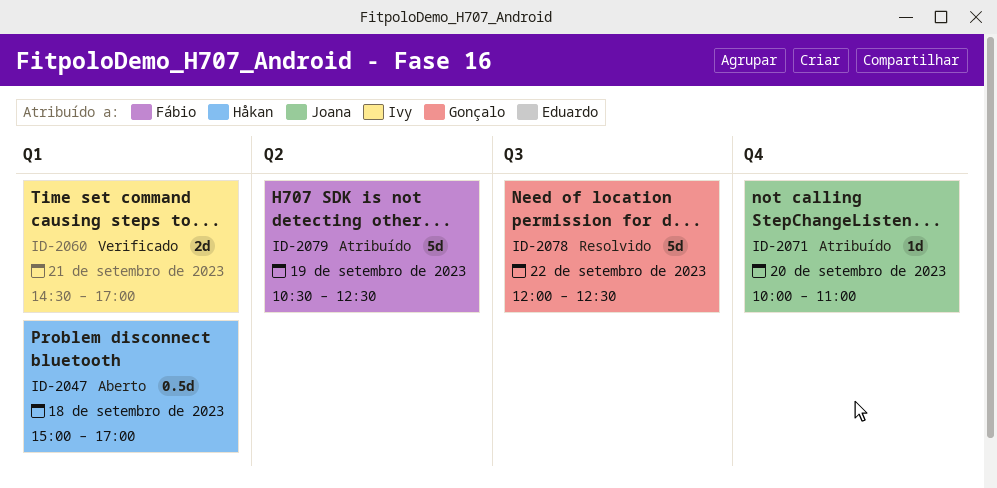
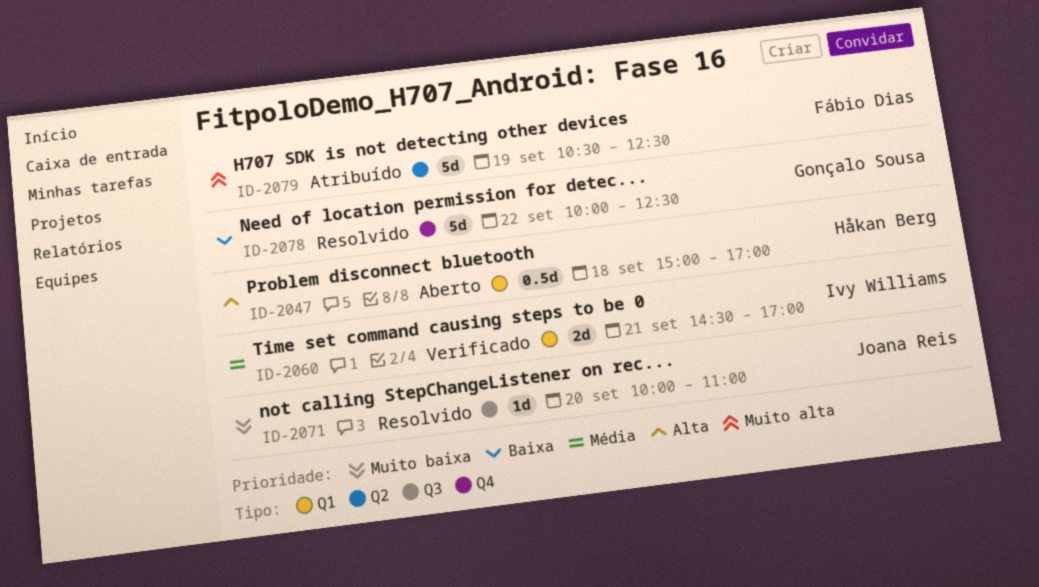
ID-2071, status: Atribuído -> Resolvido
ID-2071, label: Q4 -> Q3
ID-2078, label: Q3 -> Q4
ID-2078, begins: 12:00 -> 10:00

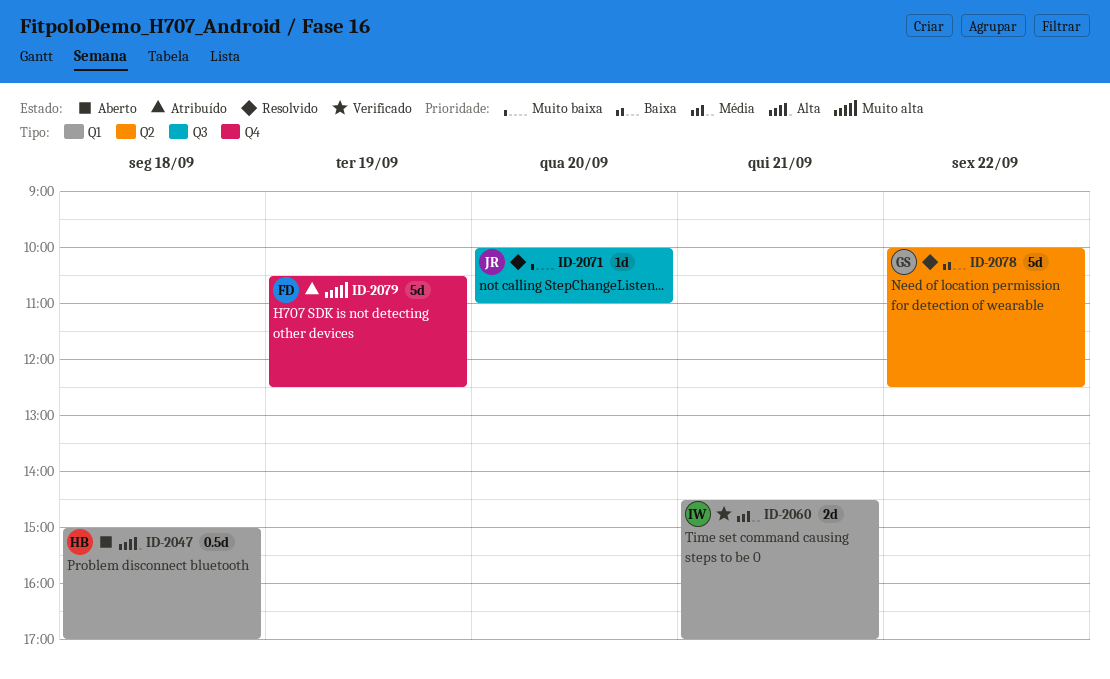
ID-2078, label: Q4 -> Q2
ID-2079, label: Q2 -> Q4

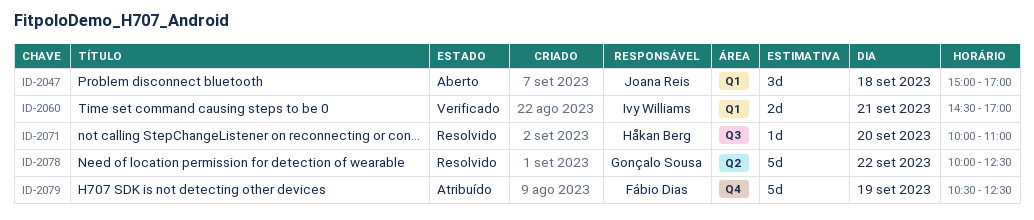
ID-2047, owner: Håkan Berg -> Joana Reis
ID-2047, estimate: 0.5d -> 3d
ID-2071, owner: Joana Reis -> Håkan Berg

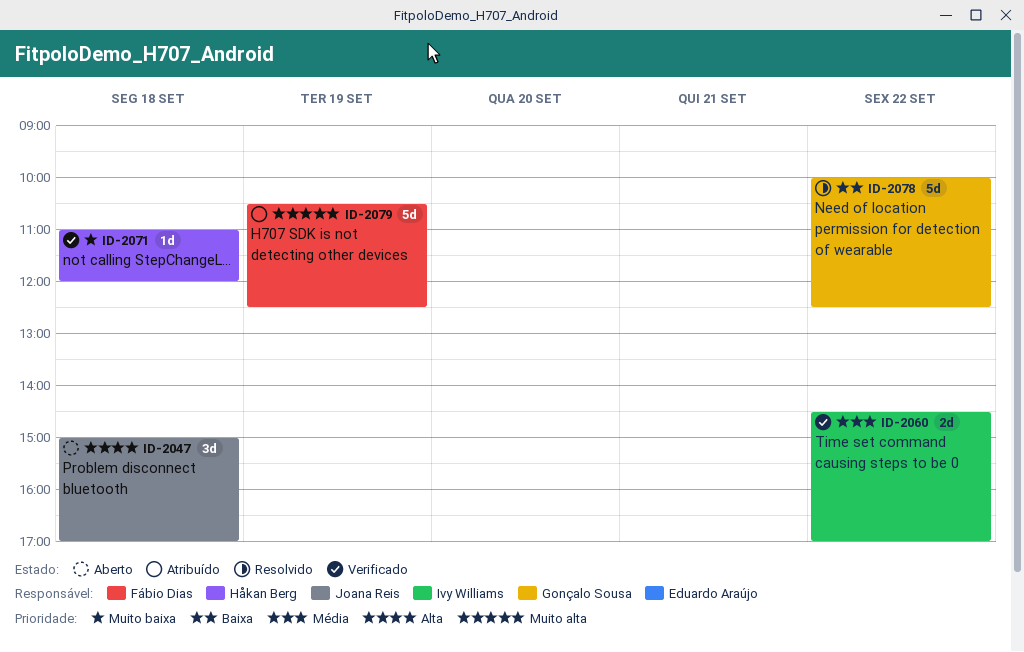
ID-2060, day: Sep 21 -> Sep 22
ID-2071, status: Resolvido -> Verificado
ID-2071, day: Sep 20 -> Sep 18
ID-2071, begins: 10:00 -> 11:00
ID-2071, ends: 11:00 -> 12:00

